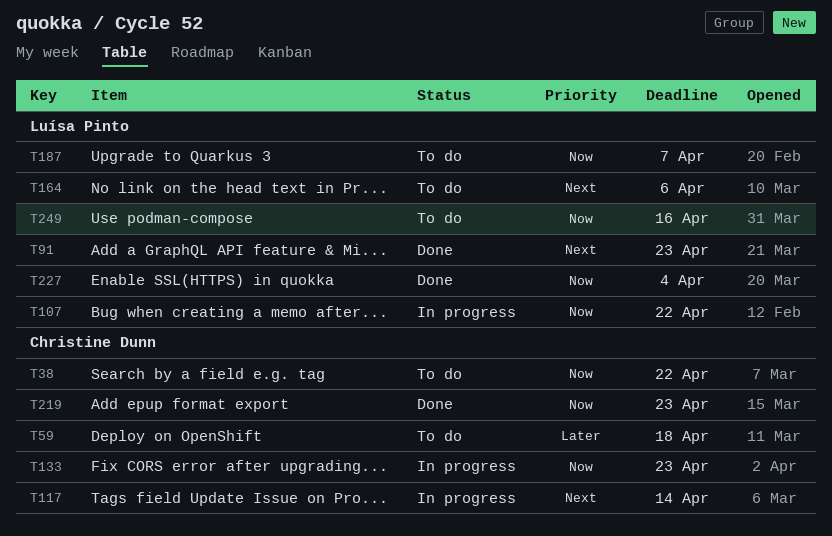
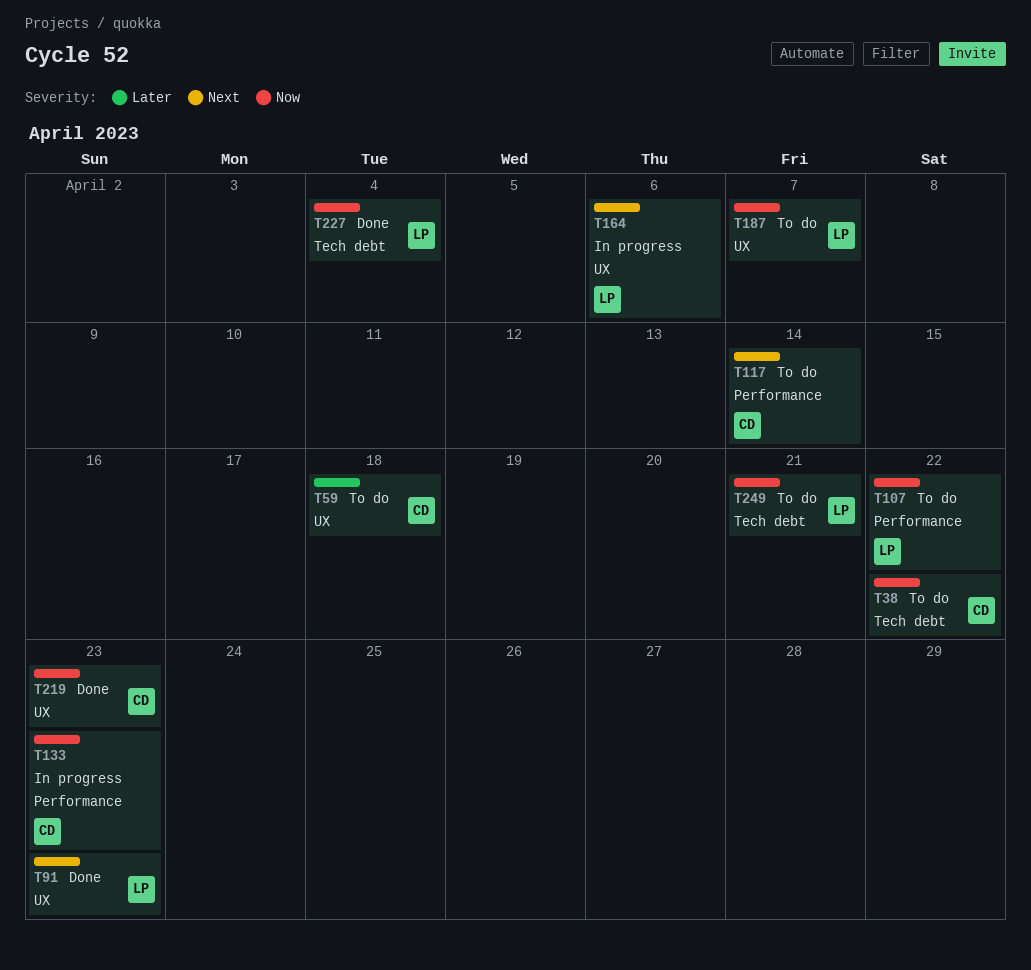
T107, status: In progress -> To do
T117, status: In progress -> To do
T164, status: To do -> In progress
T249, due: Apr 16 -> Apr 21

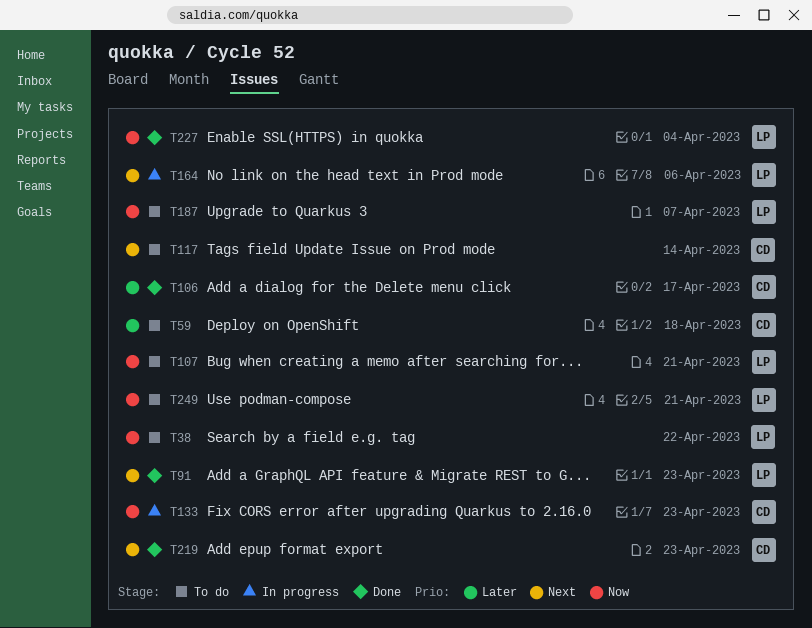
T38, owner: CD -> LP
T106: none -> present
T107, due: Apr 22 -> Apr 21
T219, priority: Now -> Next

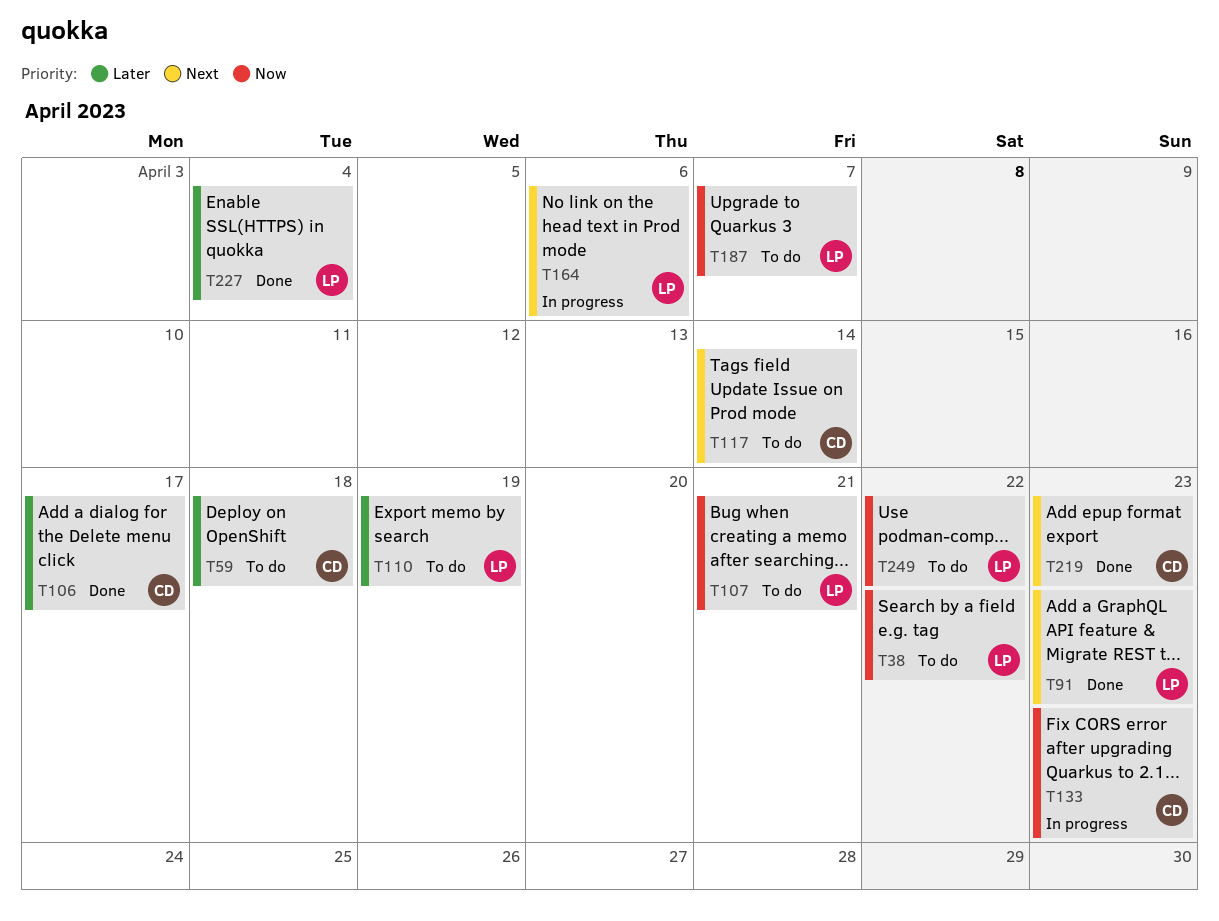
T110: none -> present
T227, priority: Now -> Later
T249, due: Apr 21 -> Apr 22

